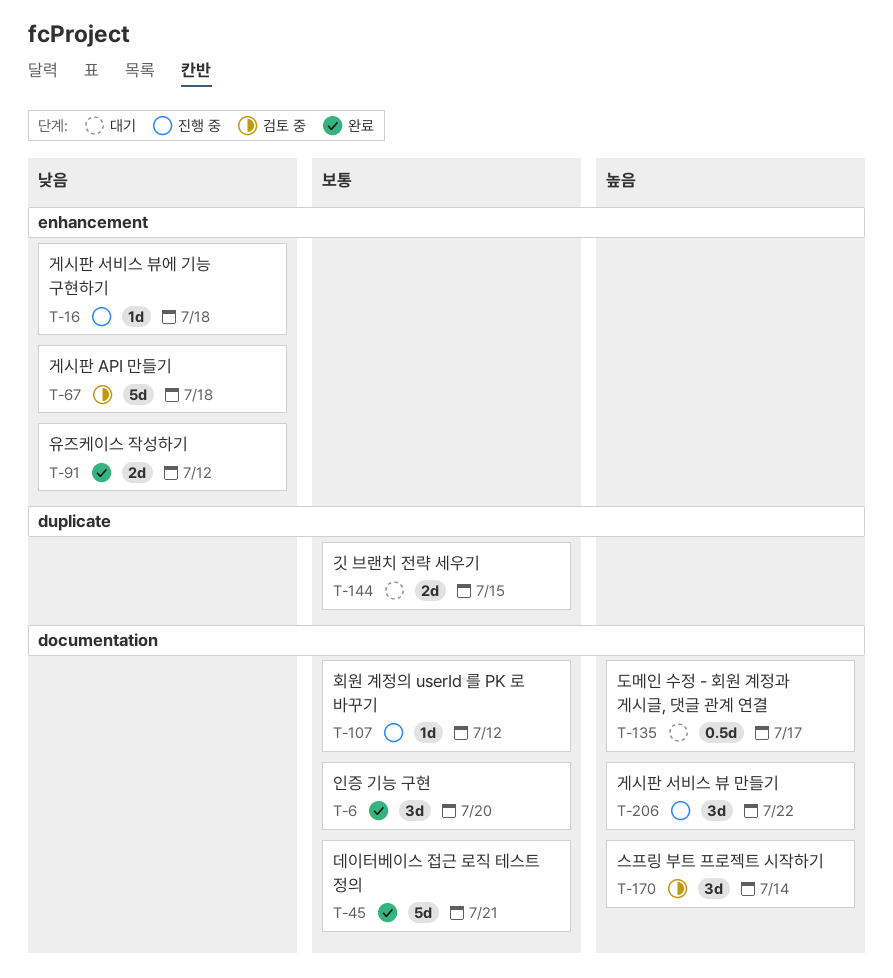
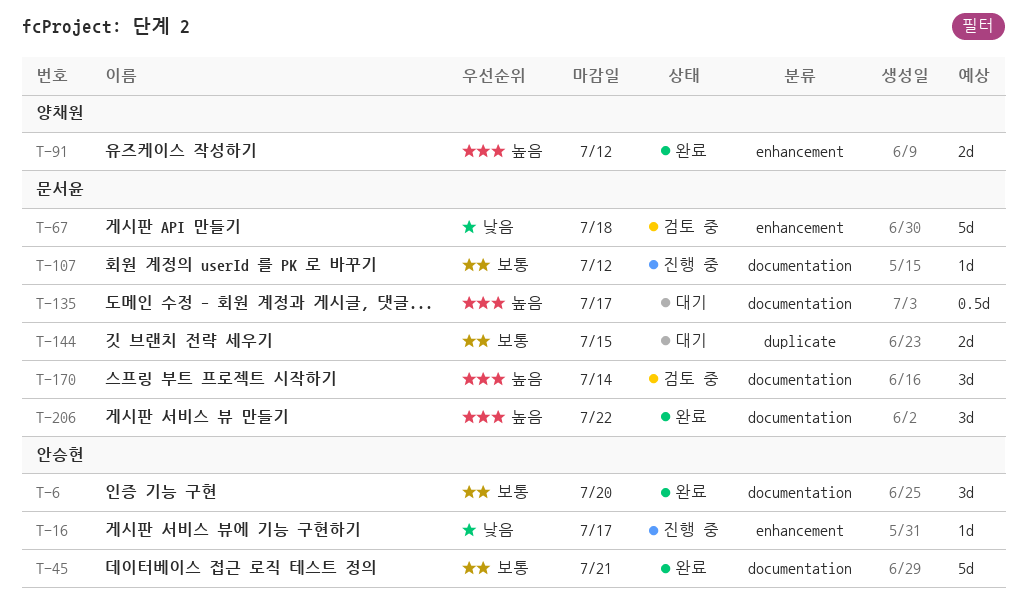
T-16, due: Jul 18 -> Jul 17
T-91, priority: 낮음 -> 높음
T-206, status: 진행 중 -> 완료

